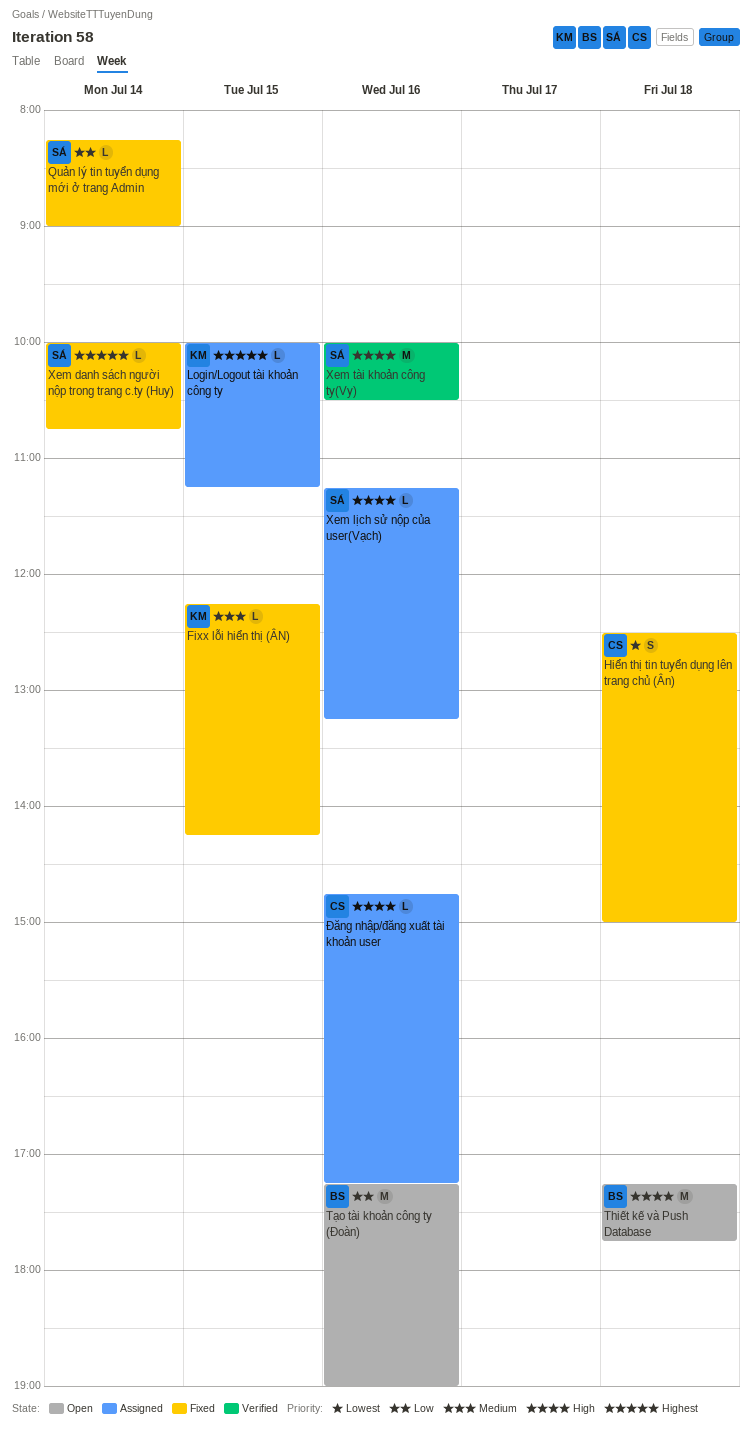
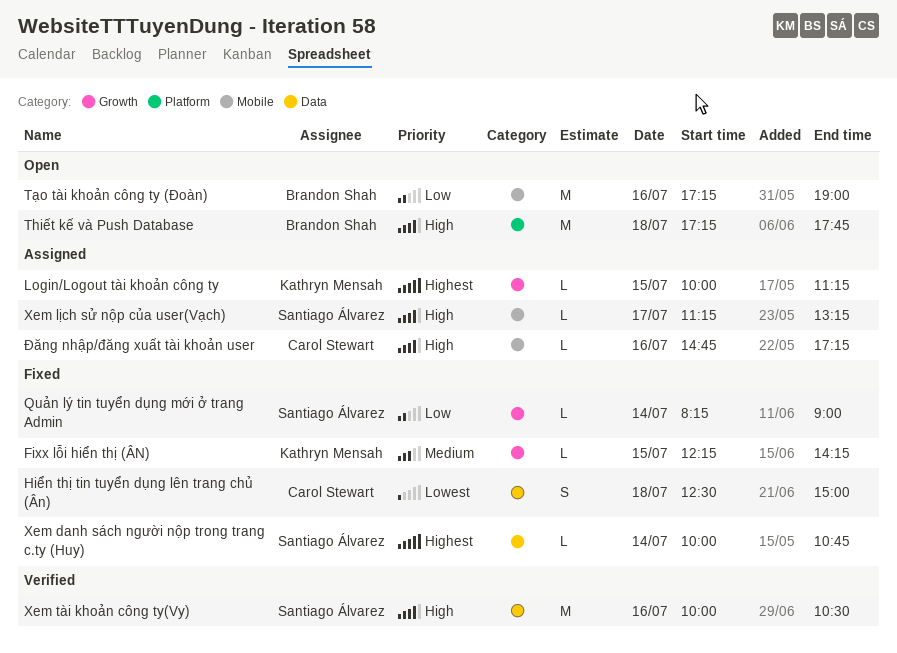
Xem lịch sử nộp của user(Vạch), day: Jul 16 -> Jul 17

